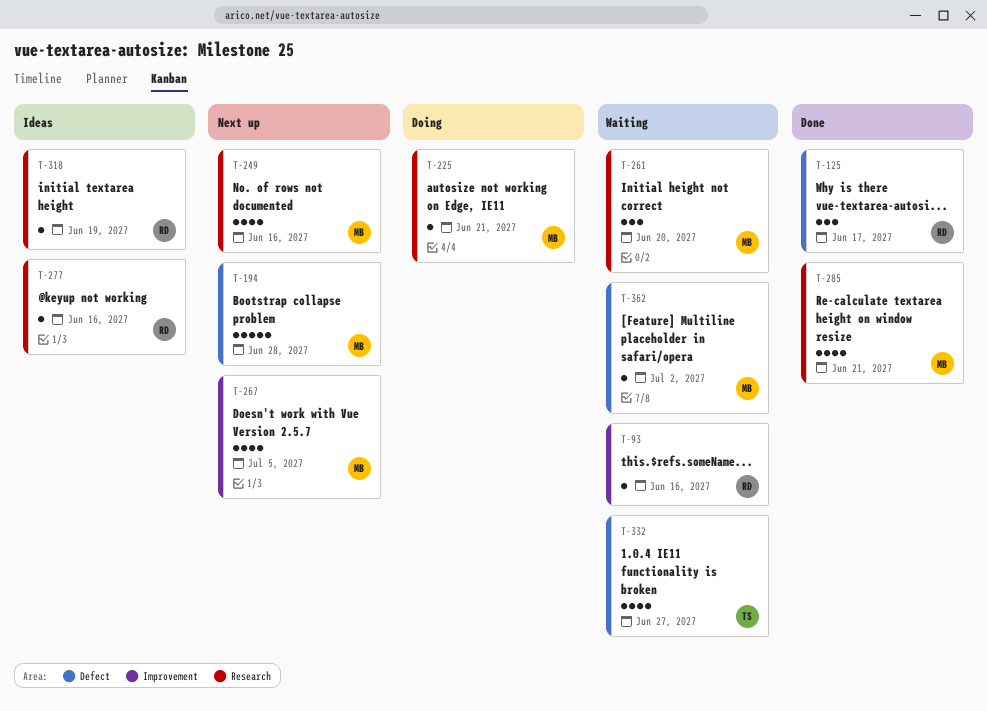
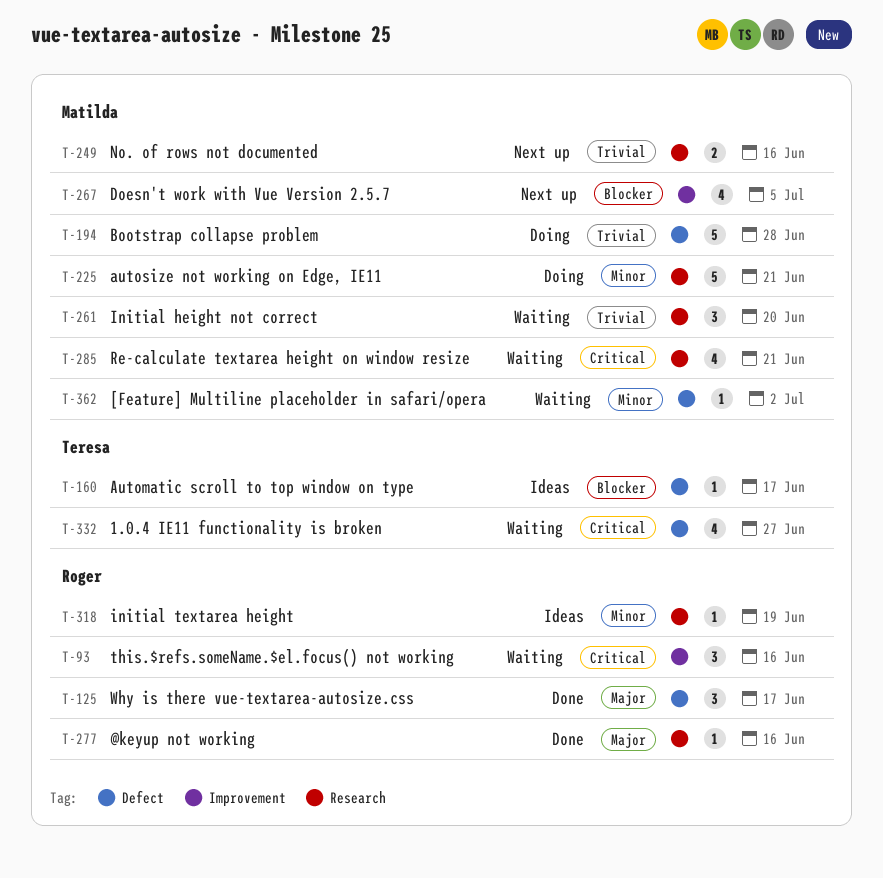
T-93, estimate: 1 -> 3
T-160: none -> present
T-194, status: Next up -> Doing
T-225, estimate: 1 -> 5
T-249, estimate: 4 -> 2
T-277, status: Ideas -> Done
T-285, status: Done -> Waiting

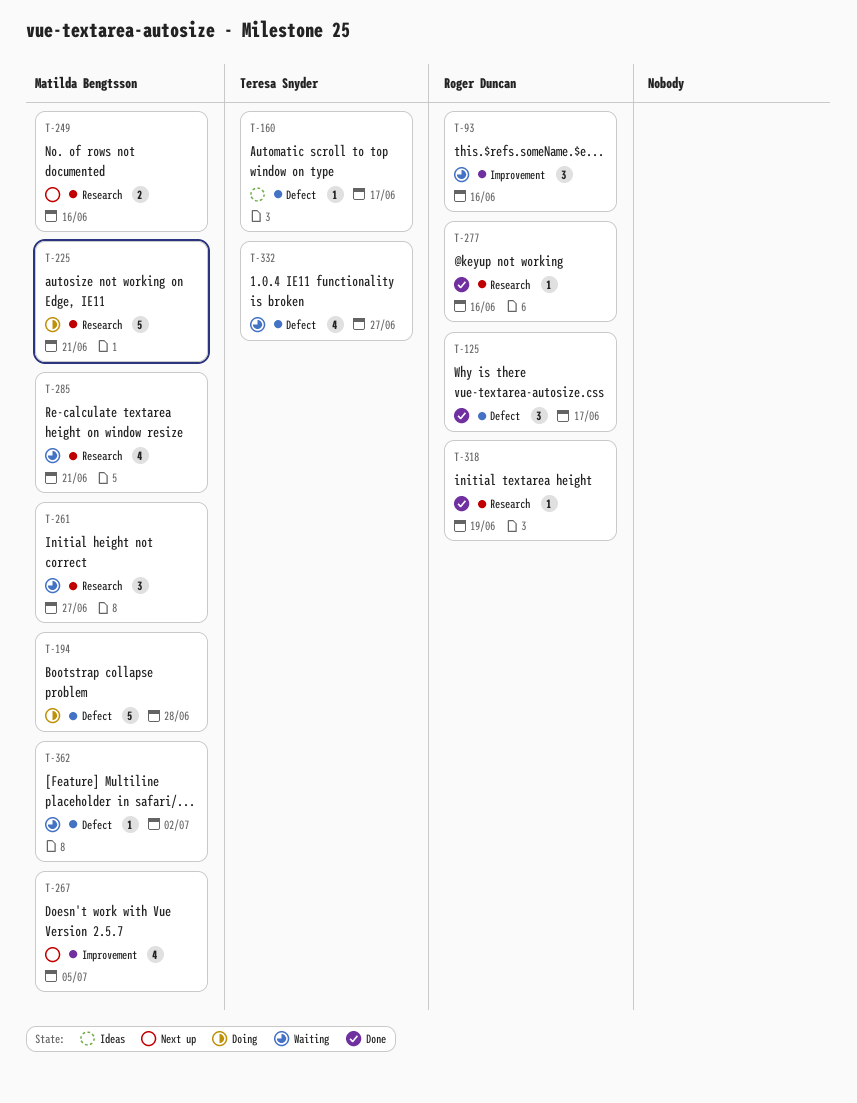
T-261, due: Jun 20 -> Jun 27
T-318, status: Ideas -> Done

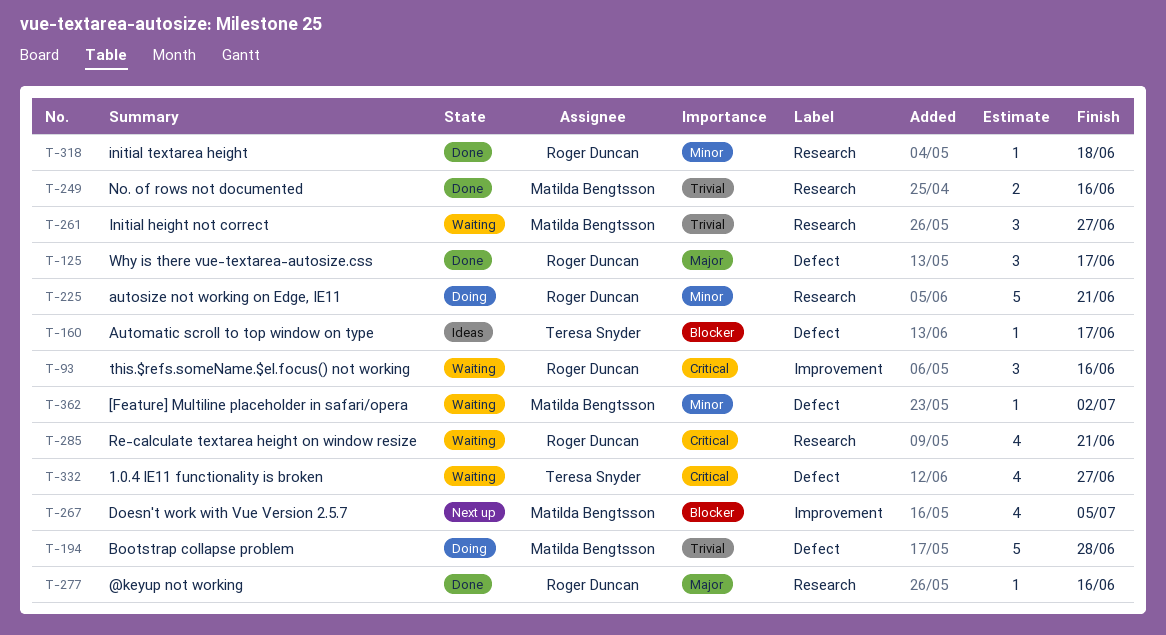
T-225, owner: Matilda Bengtsson -> Roger Duncan
T-249, status: Next up -> Done
T-285, owner: Matilda Bengtsson -> Roger Duncan
T-318, due: Jun 19 -> Jun 18

